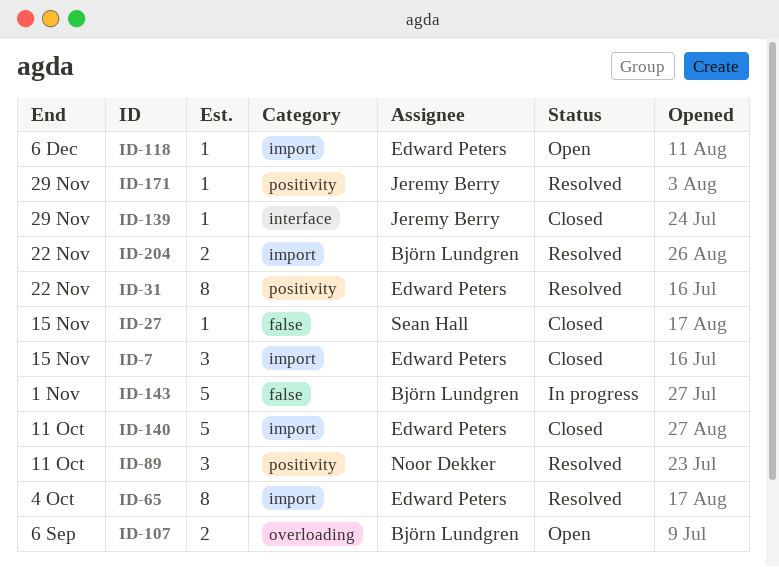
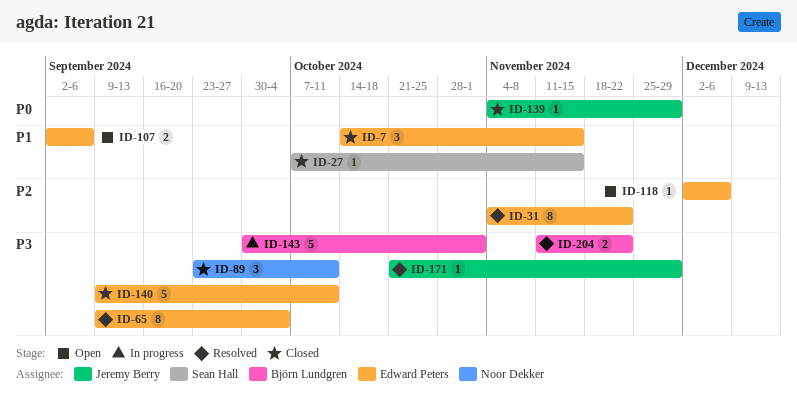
ID-89, status: Resolved -> Closed
ID-107, owner: Björn Lundgren -> Edward Peters

